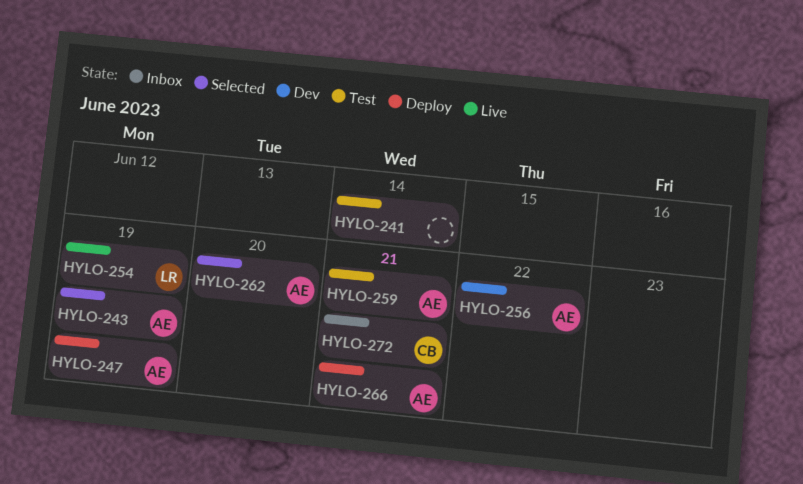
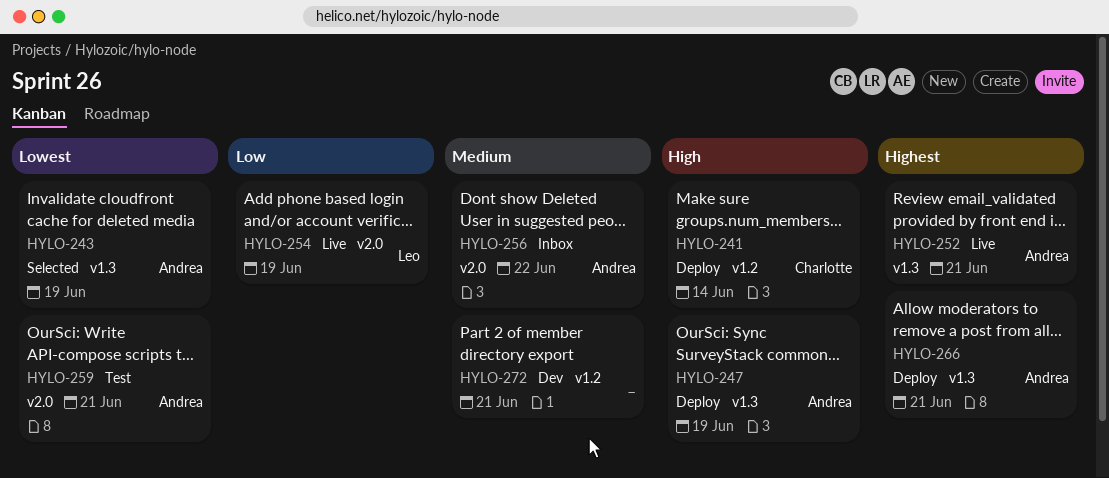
HYLO-241, status: Test -> Deploy
HYLO-241, owner: none -> Charlotte
HYLO-252: none -> present
HYLO-256, status: Dev -> Inbox
HYLO-262: present -> none
HYLO-272, status: Inbox -> Dev
HYLO-272, owner: Charlotte -> none

